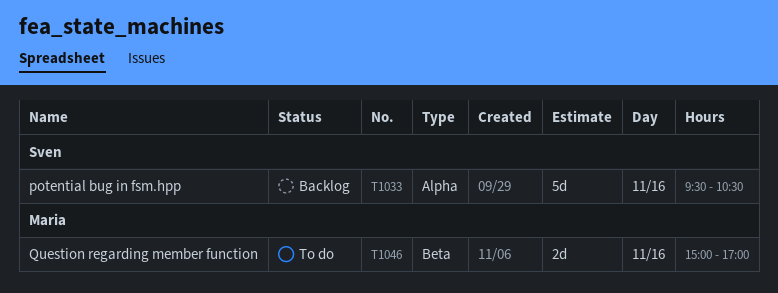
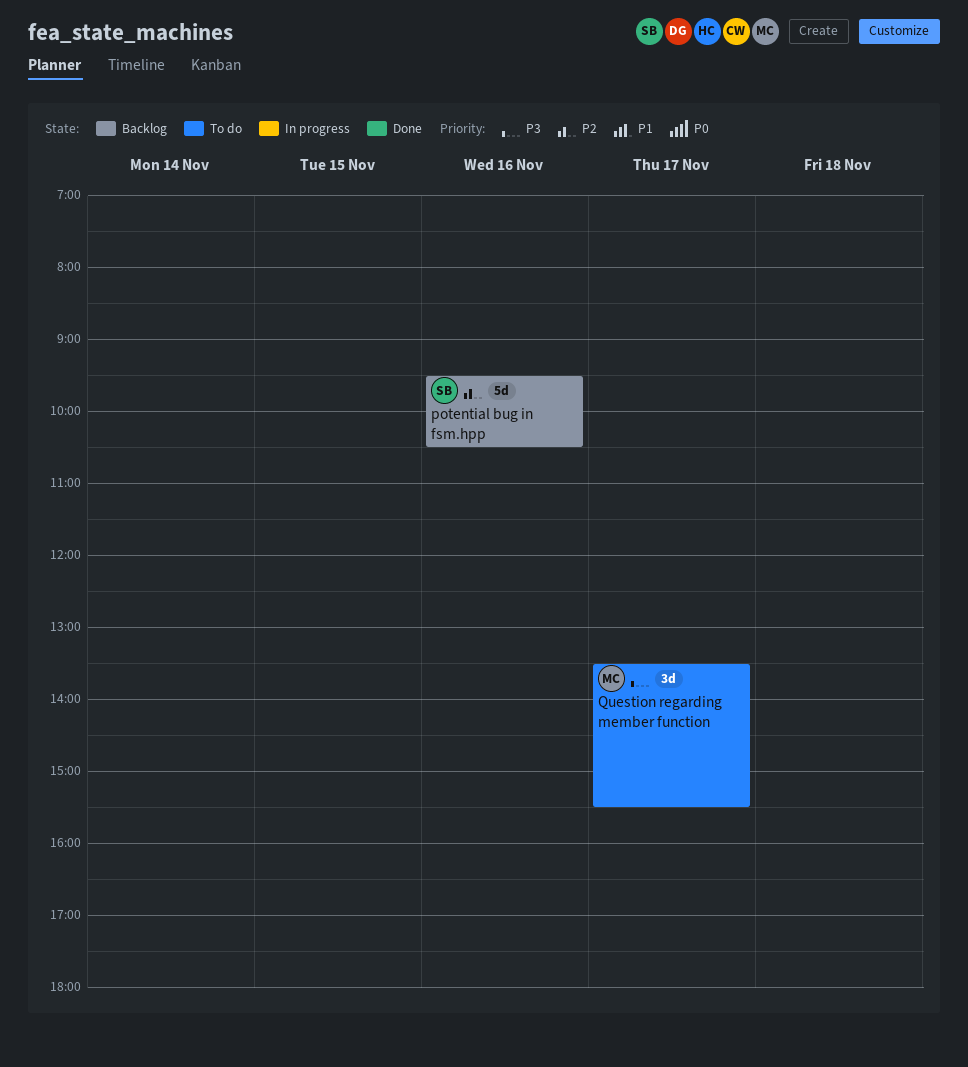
Question regarding member function, estimate: 2d -> 3d
Question regarding member function, day: Nov 16 -> Nov 17
Question regarding member function, begins: 15:00 -> 13:30
Question regarding member function, ends: 17:00 -> 15:30

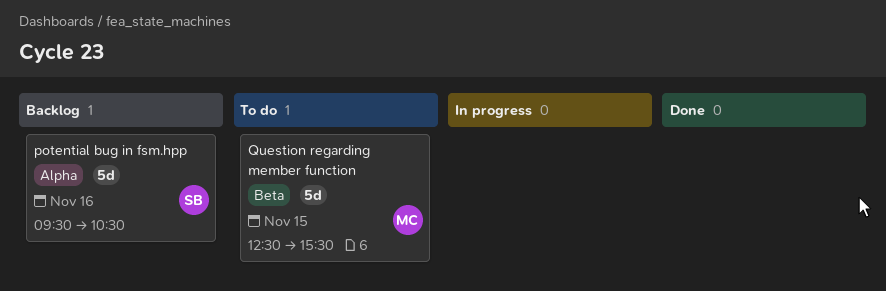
Question regarding member function, estimate: 3d -> 5d
Question regarding member function, day: Nov 17 -> Nov 15
Question regarding member function, begins: 13:30 -> 12:30

